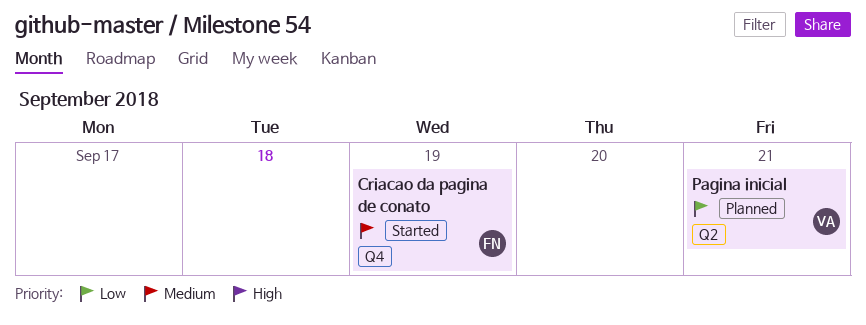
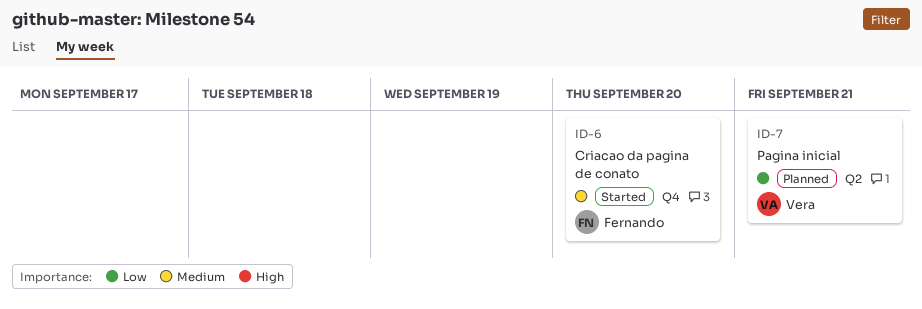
Criacao da pagina de conato, due: Sep 19 -> Sep 20

